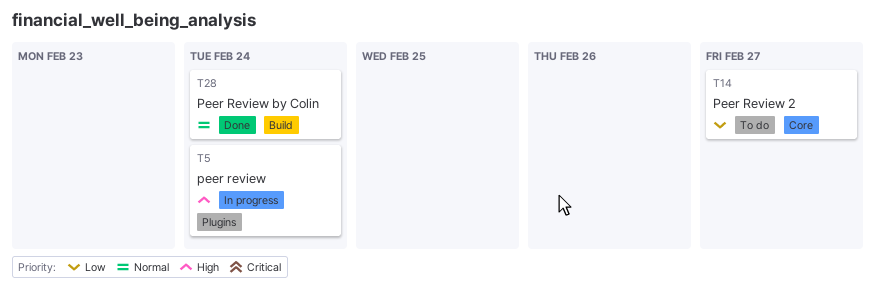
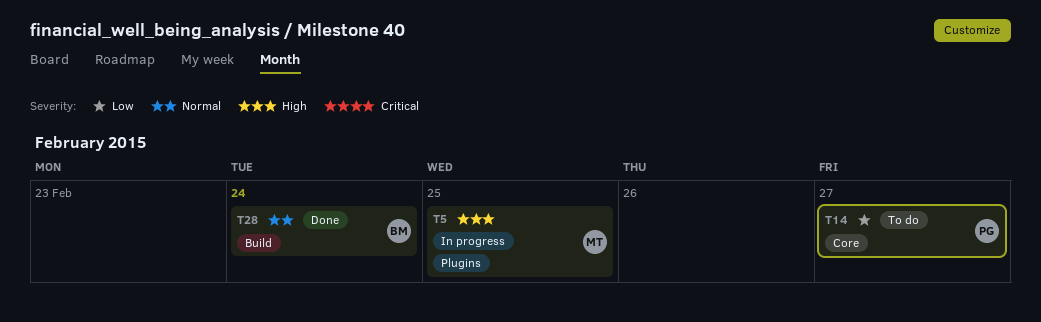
T5, due: Feb 24 -> Feb 25

